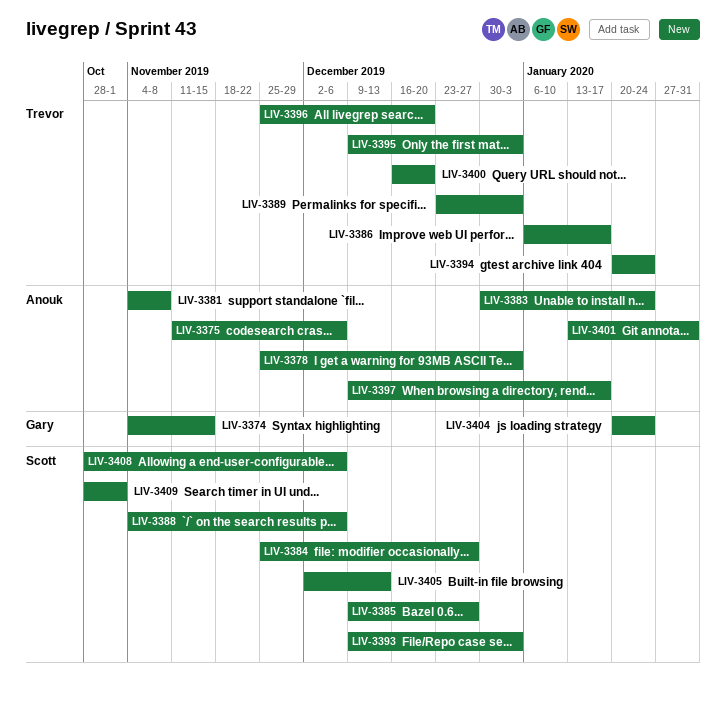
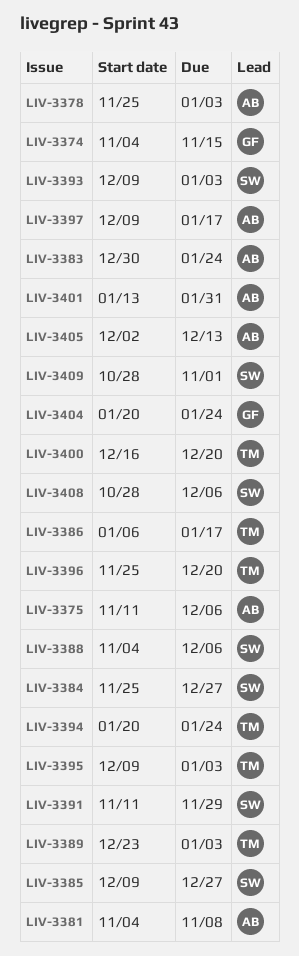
LIV-3391: none -> present
LIV-3405, owner: Scott -> Anouk

